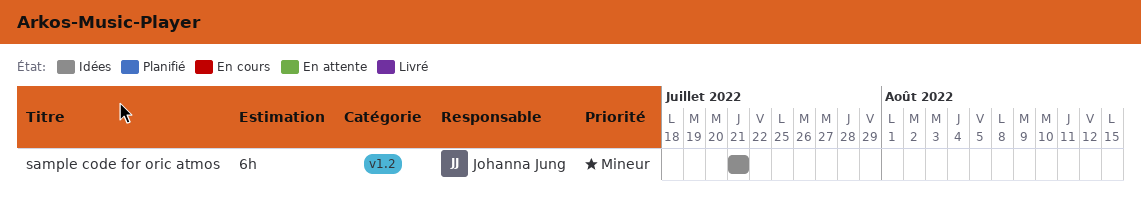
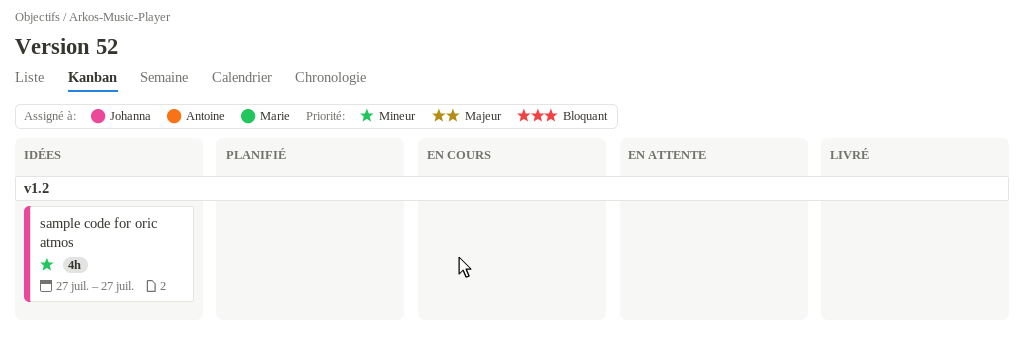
sample code for oric atmos, estimate: 6h -> 4h
sample code for oric atmos, start: Jul 21 -> Jul 27
sample code for oric atmos, due: Jul 21 -> Jul 27

